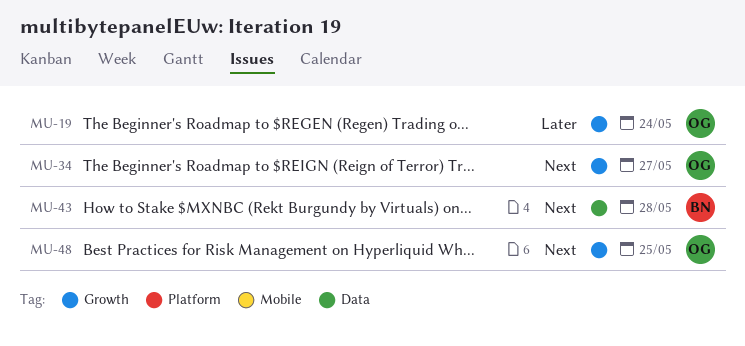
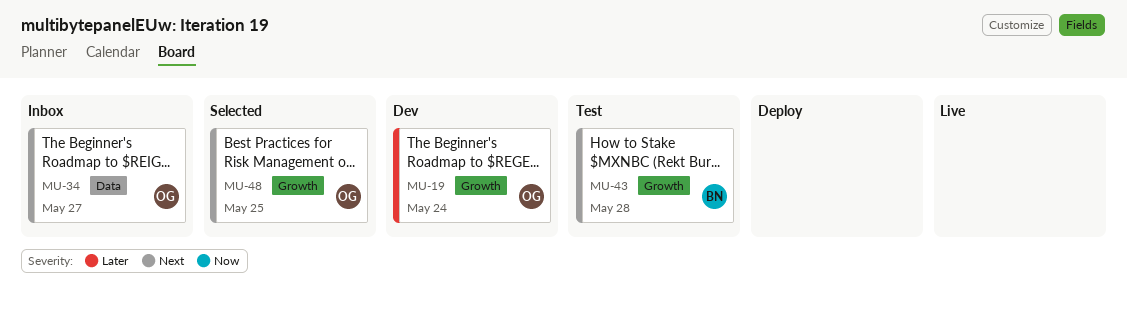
MU-34, label: Growth -> Data
MU-43, label: Data -> Growth

